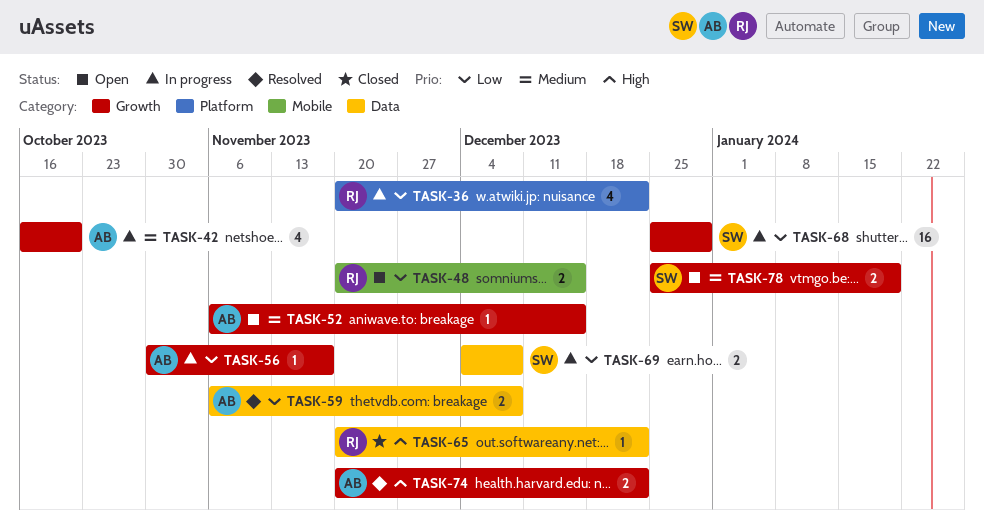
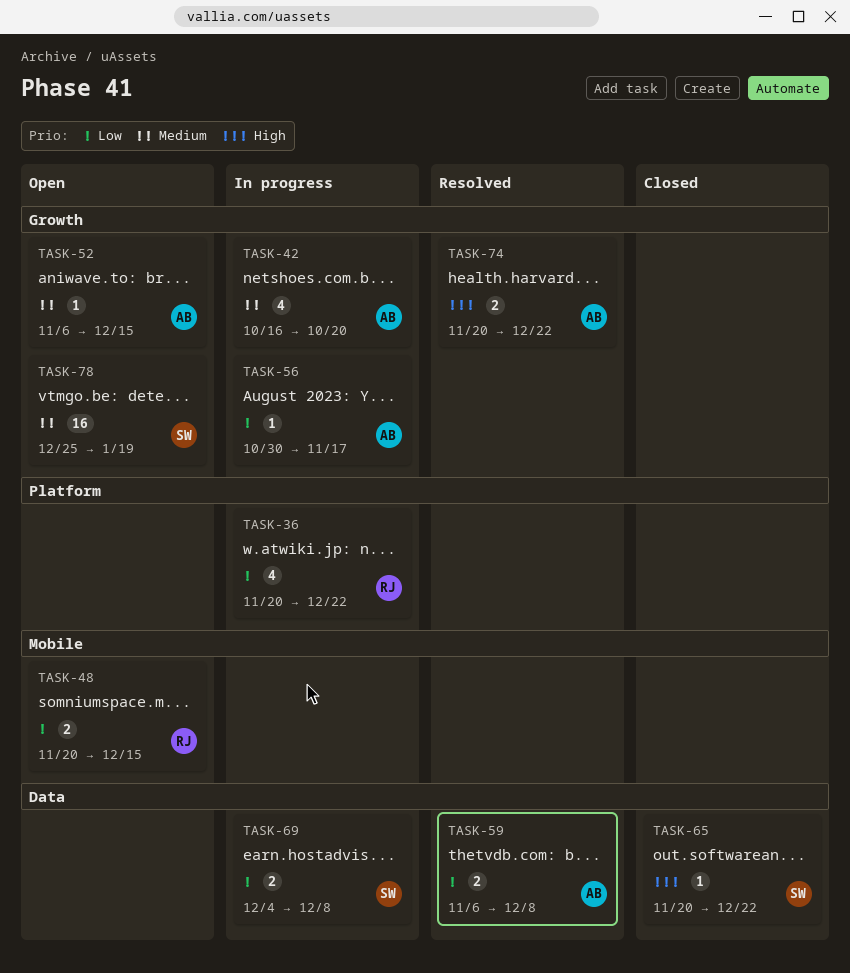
TASK-65, owner: RJ -> SW
TASK-68: present -> none
TASK-78, estimate: 2 -> 16

